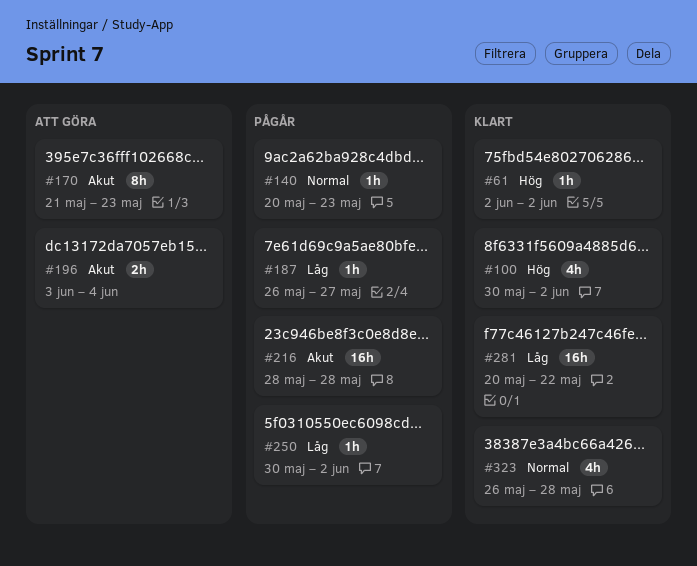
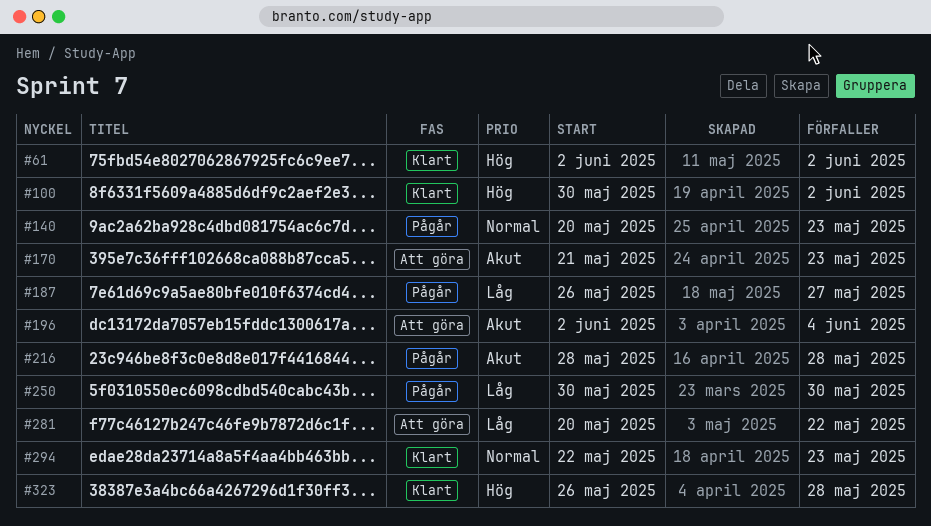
#196, start: Jun 3 -> Jun 2
#250, due: Jun 2 -> May 30
#281, status: Klart -> Att göra
#294: none -> present
#323, priority: Normal -> Hög

